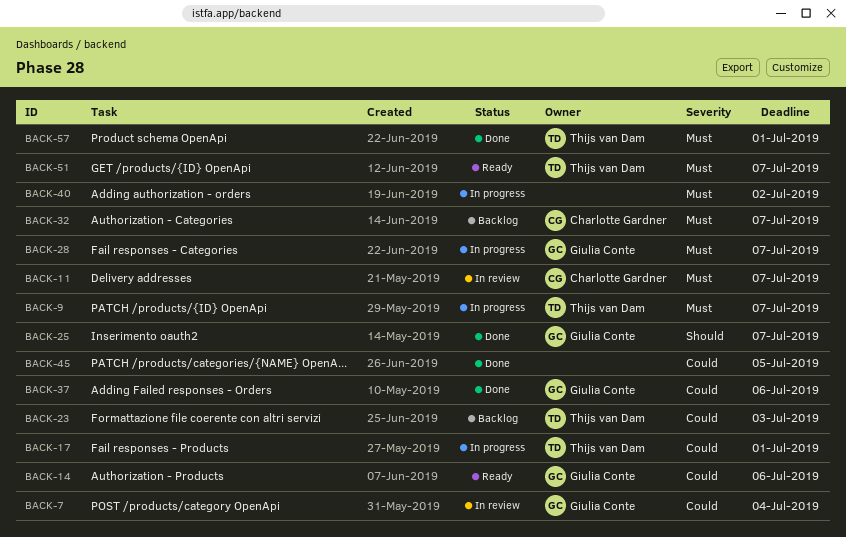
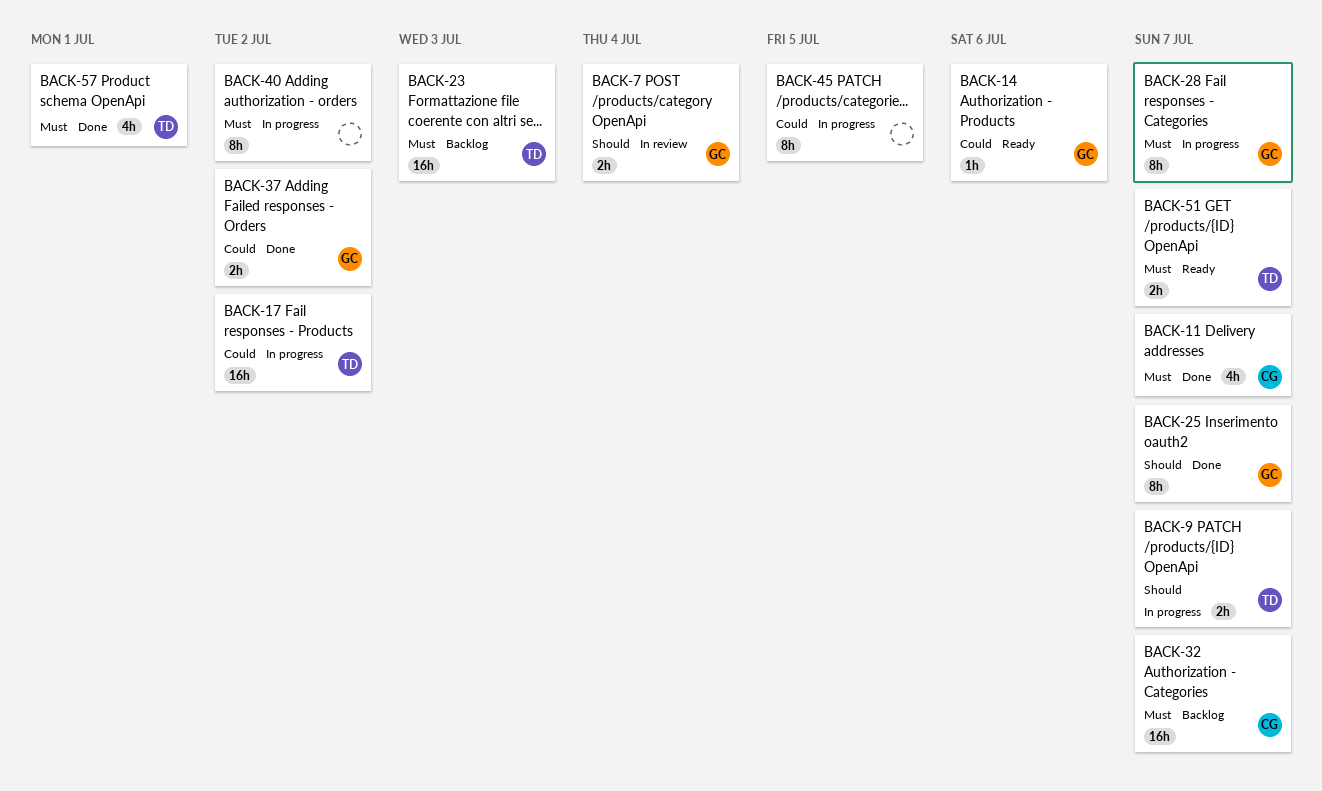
BACK-7, priority: Could -> Should
BACK-9, priority: Must -> Should
BACK-11, status: In review -> Done
BACK-17, due: Jul 1 -> Jul 2
BACK-23, priority: Could -> Must
BACK-37, due: Jul 6 -> Jul 2
BACK-45, status: Done -> In progress

